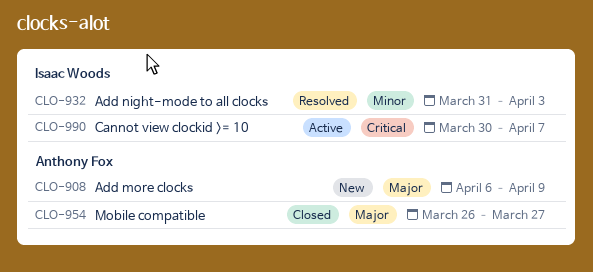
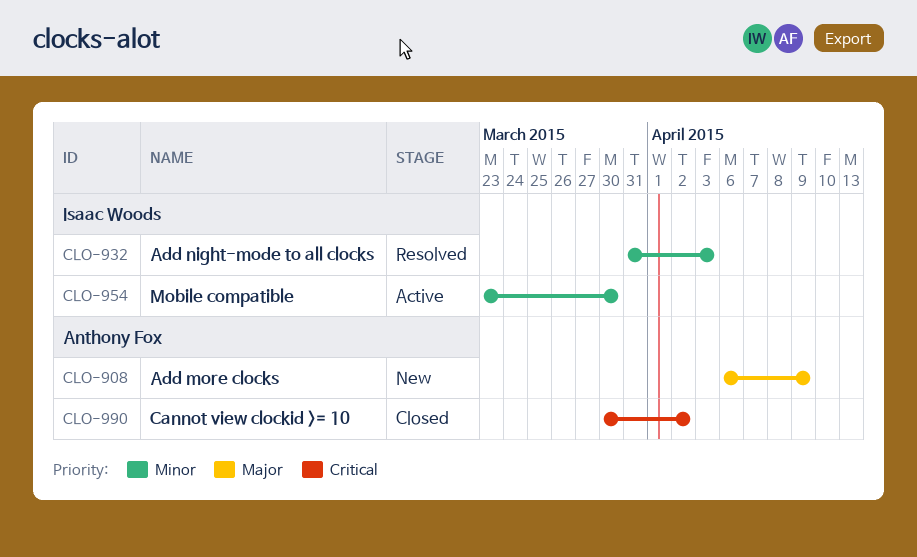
CLO-954, status: Closed -> Active
CLO-954, owner: Anthony Fox -> Isaac Woods
CLO-954, priority: Major -> Minor
CLO-954, start: Mar 26 -> Mar 23
CLO-954, due: Mar 27 -> Mar 30
CLO-990, status: Active -> Closed
CLO-990, owner: Isaac Woods -> Anthony Fox
CLO-990, due: Apr 7 -> Apr 2

